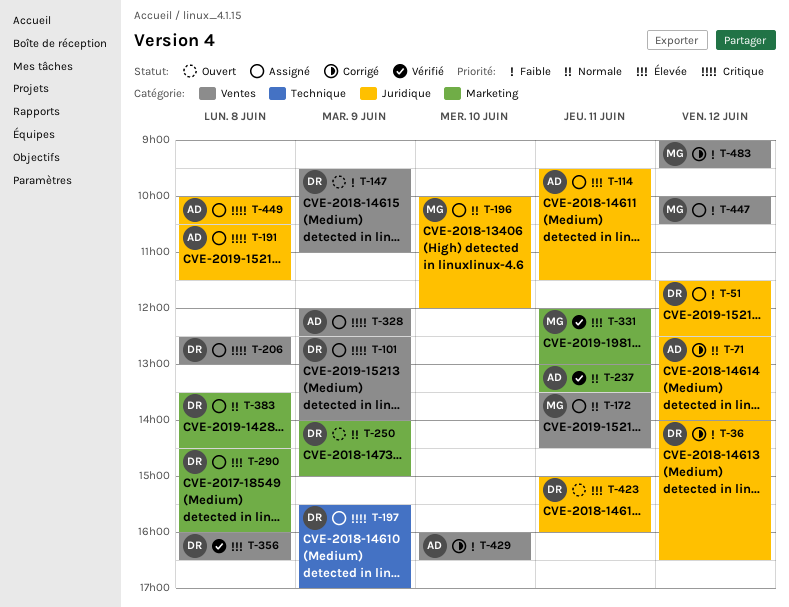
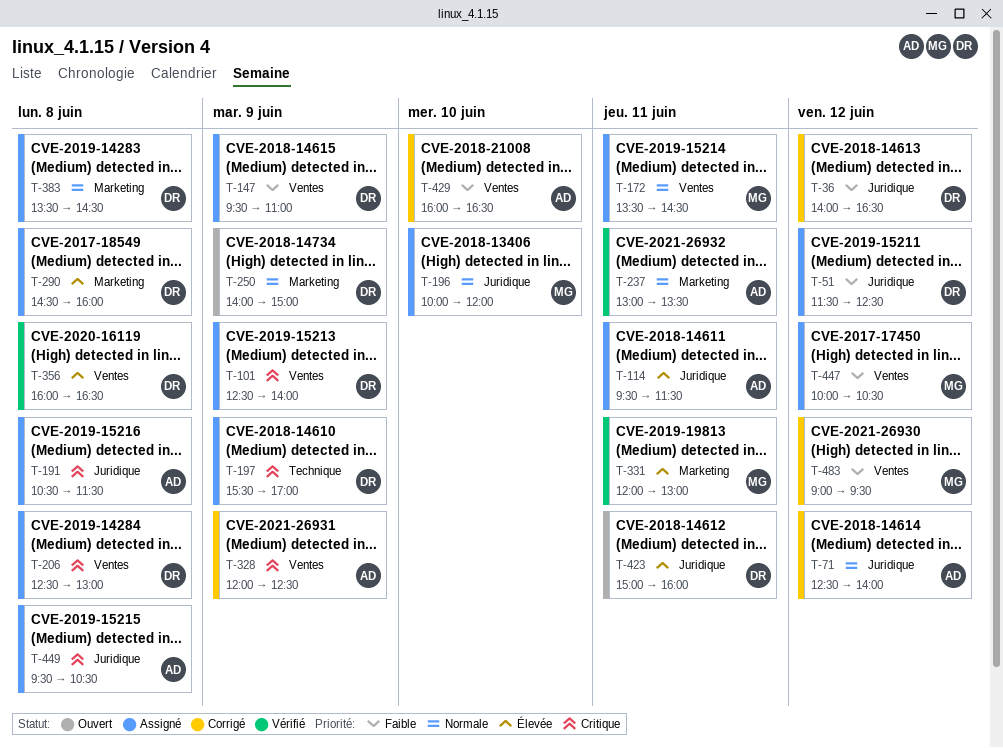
T-147, status: Ouvert -> Assigné
T-328, status: Assigné -> Corrigé
T-449, begins: 10:00 -> 09:30

